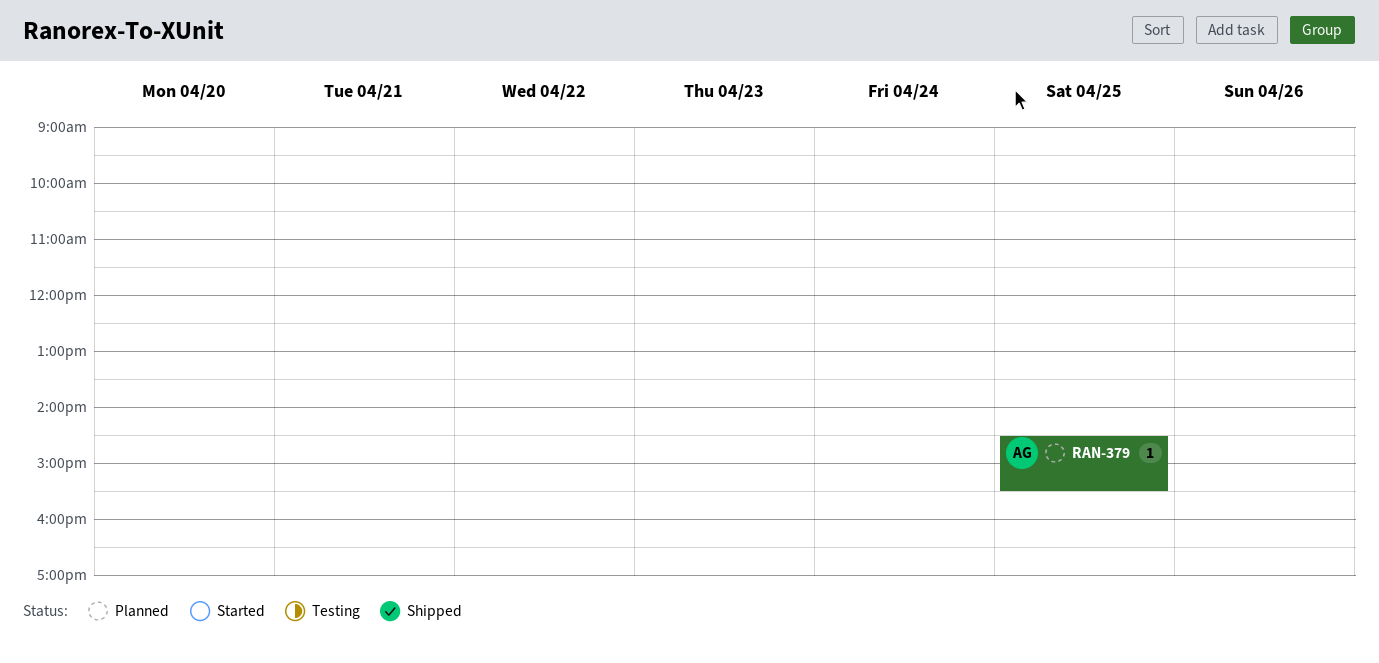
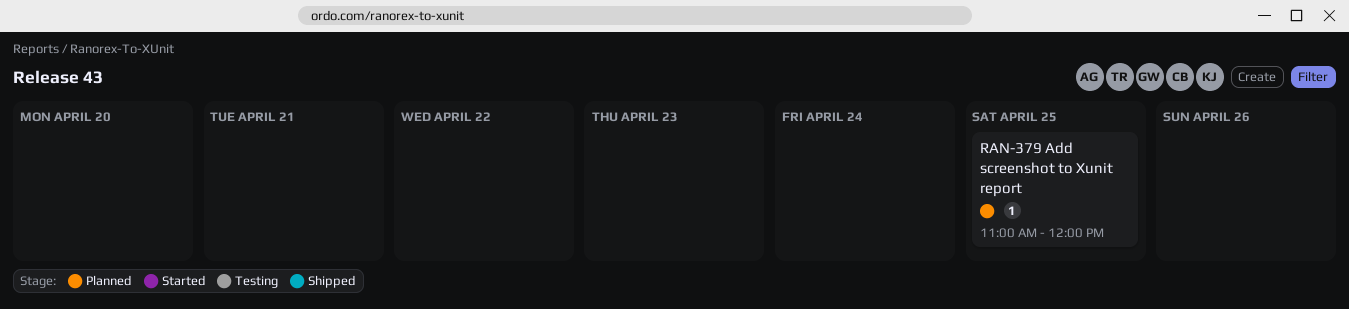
RAN-379, begins: 14:30 -> 11:00
RAN-379, ends: 15:30 -> 12:00

